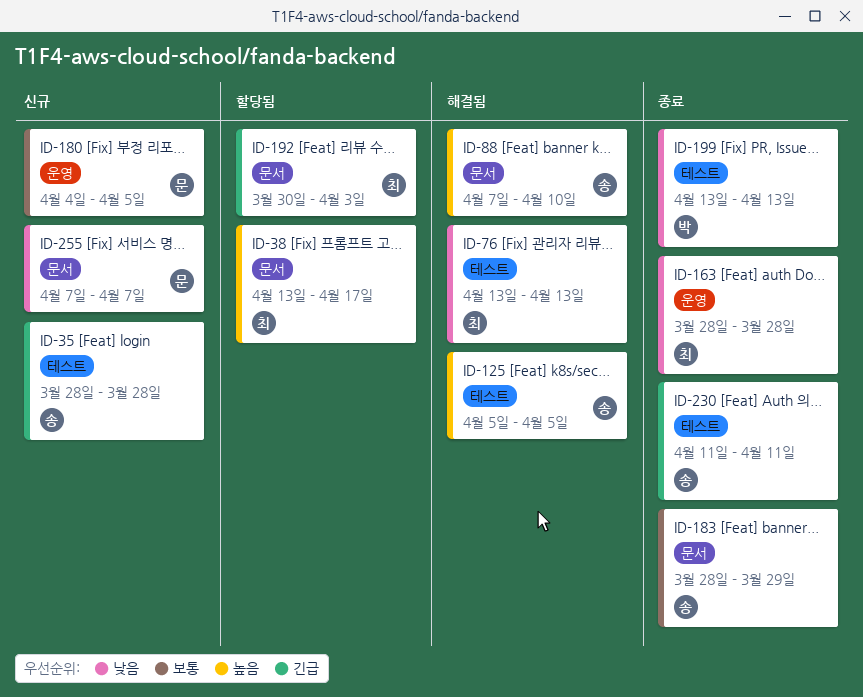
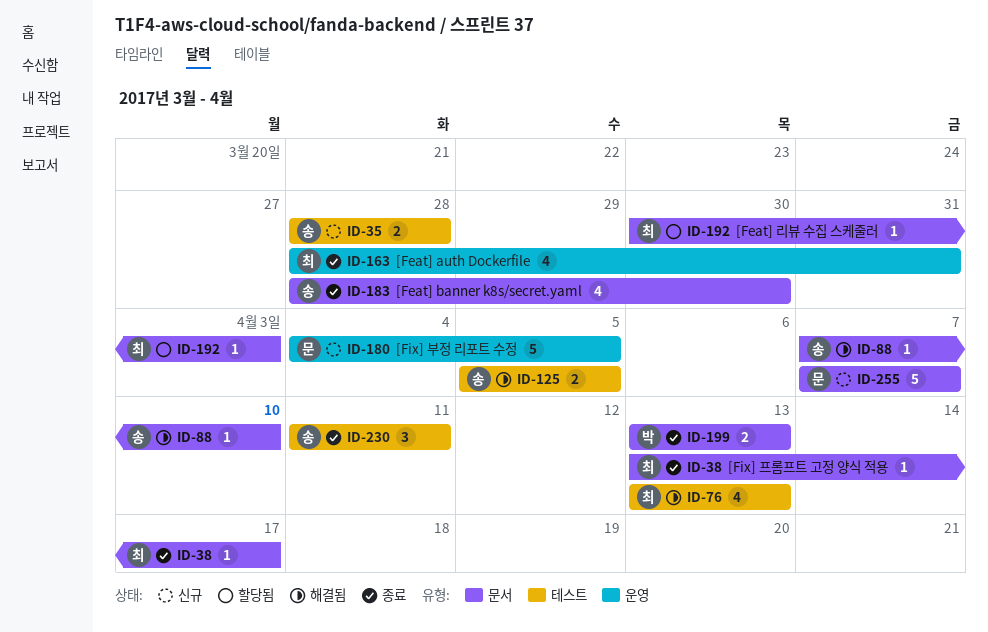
ID-38, status: 할당됨 -> 종료
ID-163, due: Mar 28 -> Mar 31
ID-183, due: Mar 29 -> Mar 30
ID-199, label: 테스트 -> 문서

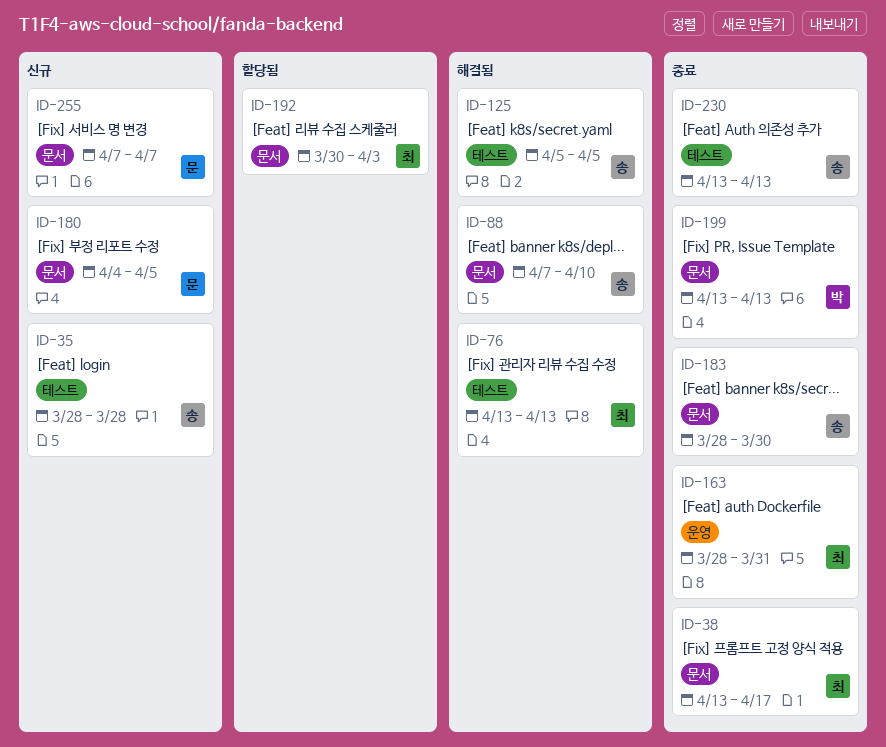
ID-180, label: 운영 -> 문서
ID-230, start: Apr 11 -> Apr 13
ID-230, due: Apr 11 -> Apr 13

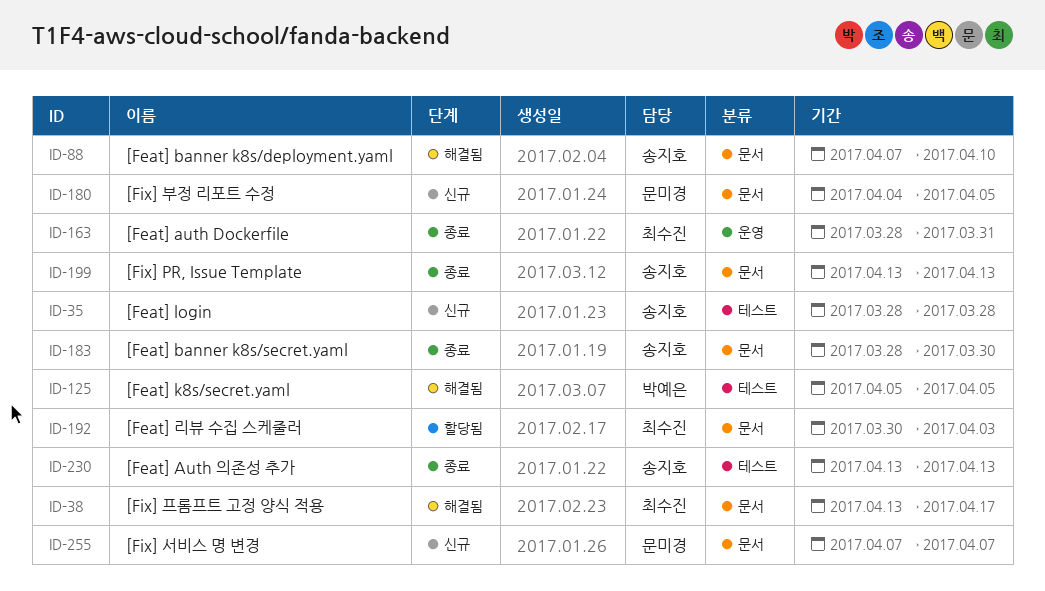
ID-38, status: 종료 -> 해결됨
ID-76: present -> none
ID-125, owner: 송지호 -> 박예은
ID-199, owner: 박예은 -> 송지호

